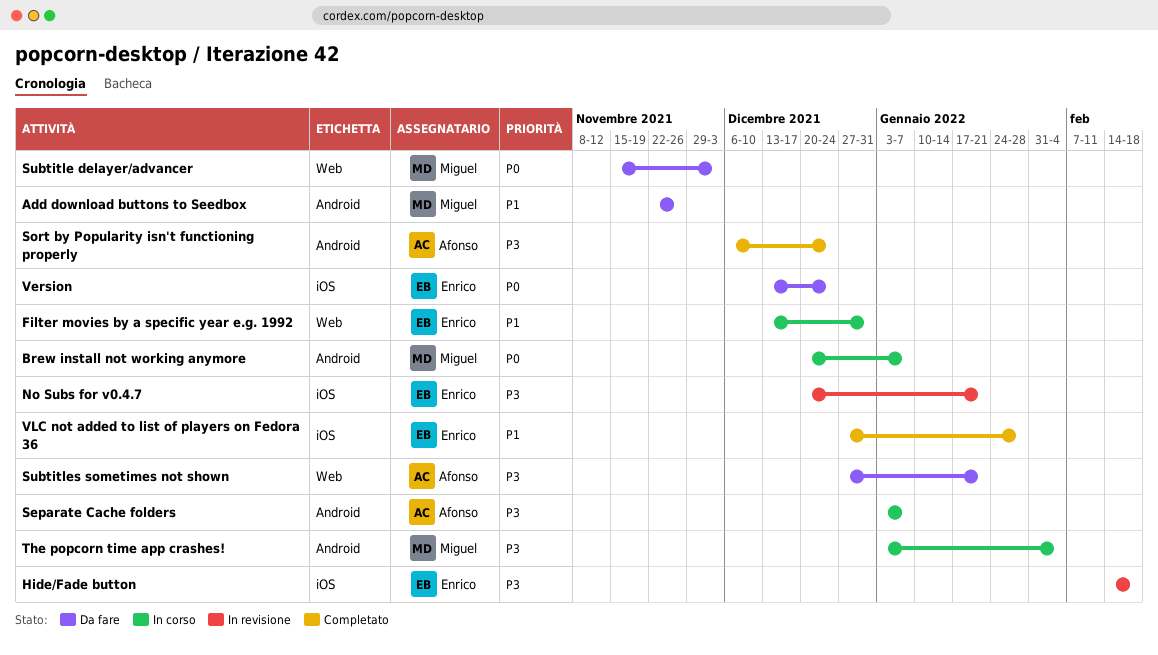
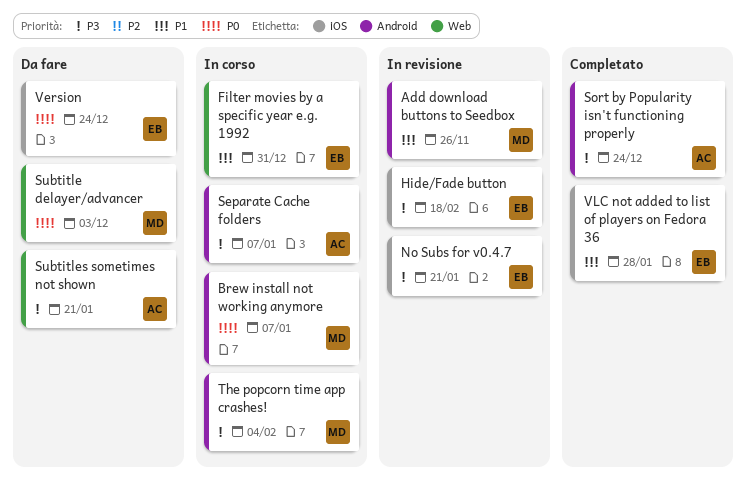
Add download buttons to Seedbox, status: Da fare -> In revisione

